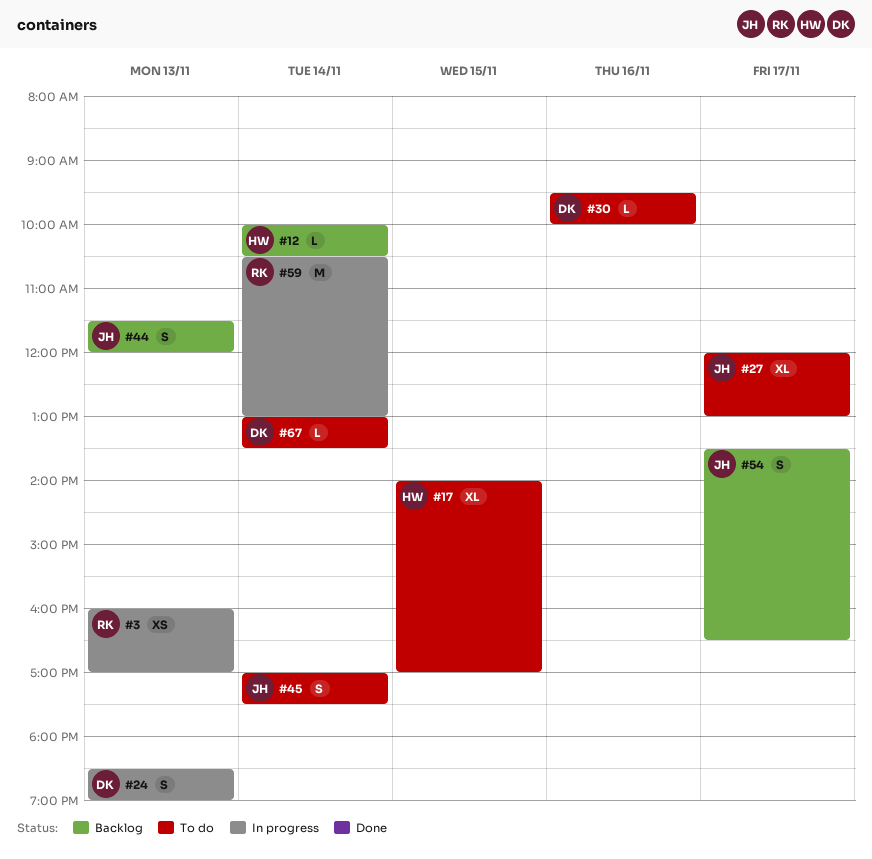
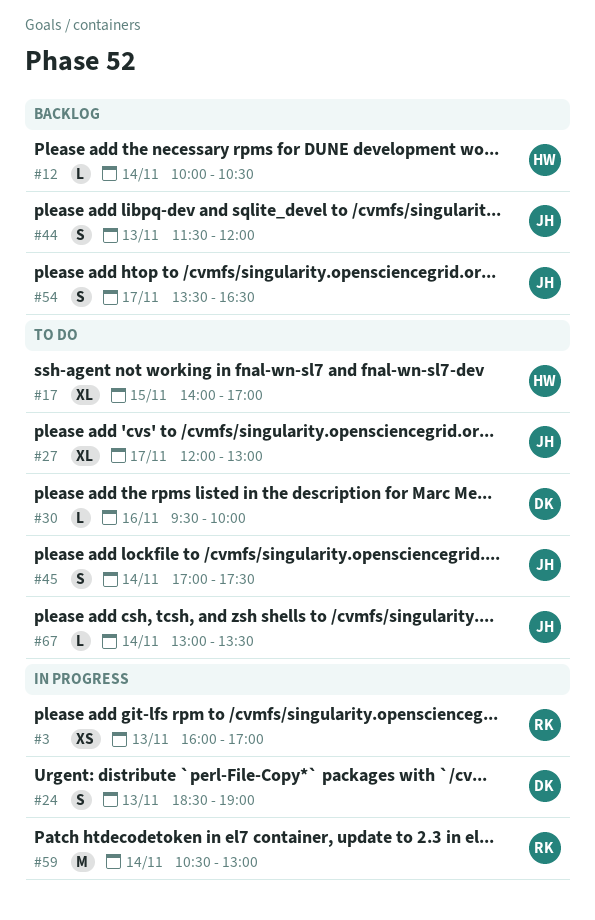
#67, owner: DK -> JH

